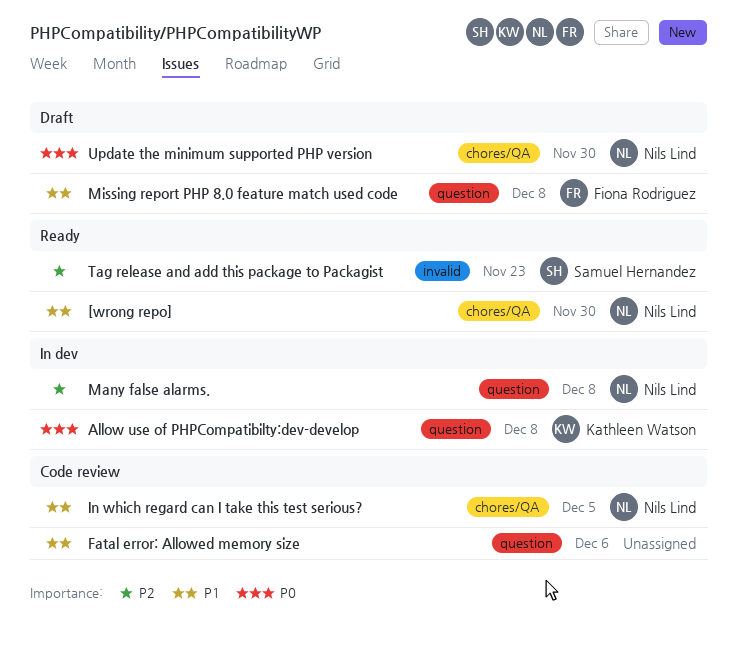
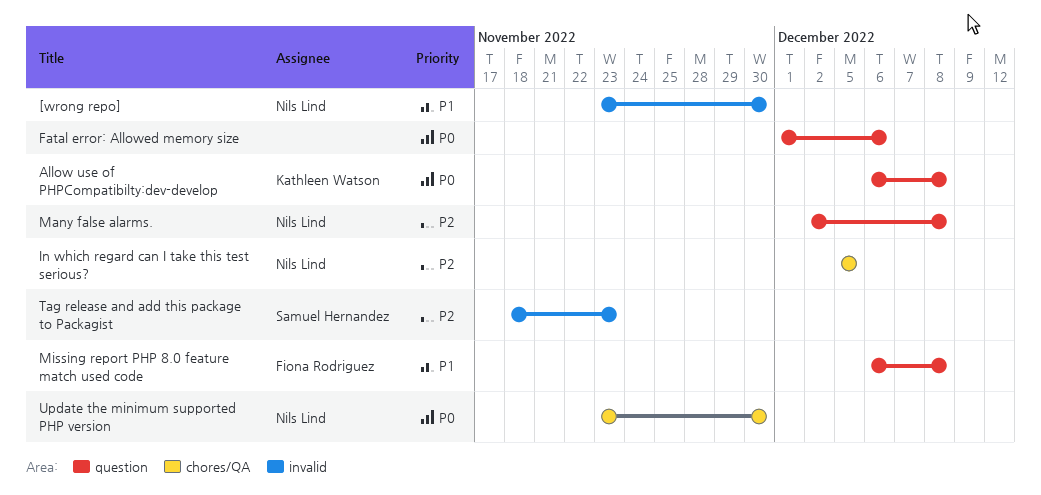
[wrong repo], label: chores/QA -> invalid
Fatal error: Allowed memory size, priority: P1 -> P0
In which regard can I take this test serious?, priority: P1 -> P2

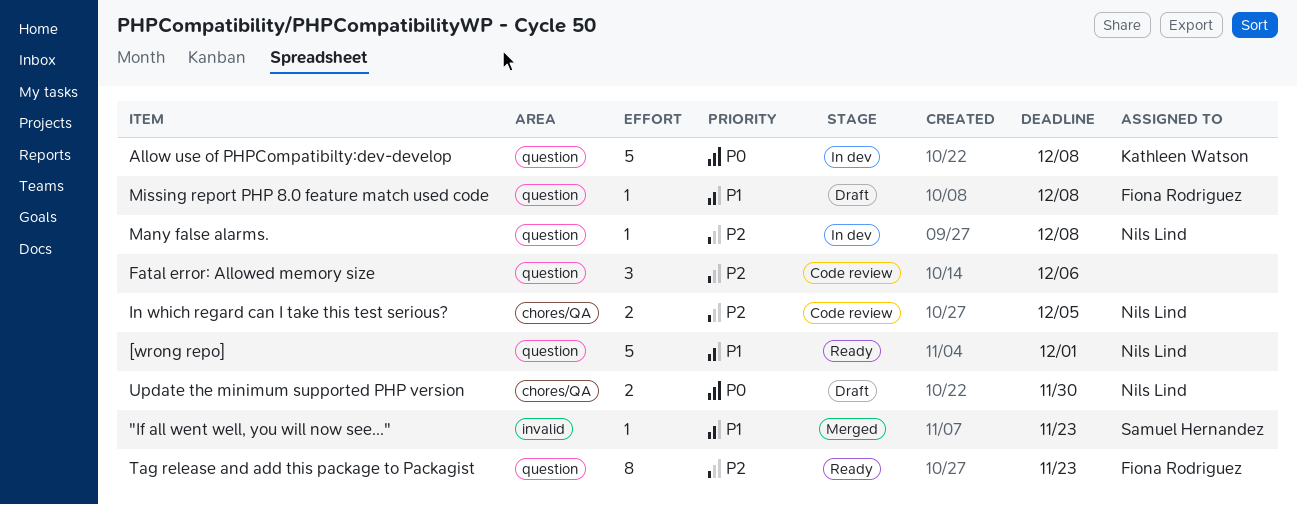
"If all went well, you will now see...": none -> present
[wrong repo], label: invalid -> question
[wrong repo], due: Nov 30 -> Dec 1
Fatal error: Allowed memory size, priority: P0 -> P2
Tag release and add this package to Packagist, owner: Samuel Hernandez -> Fiona Rodriguez
Tag release and add this package to Packagist, label: invalid -> question

